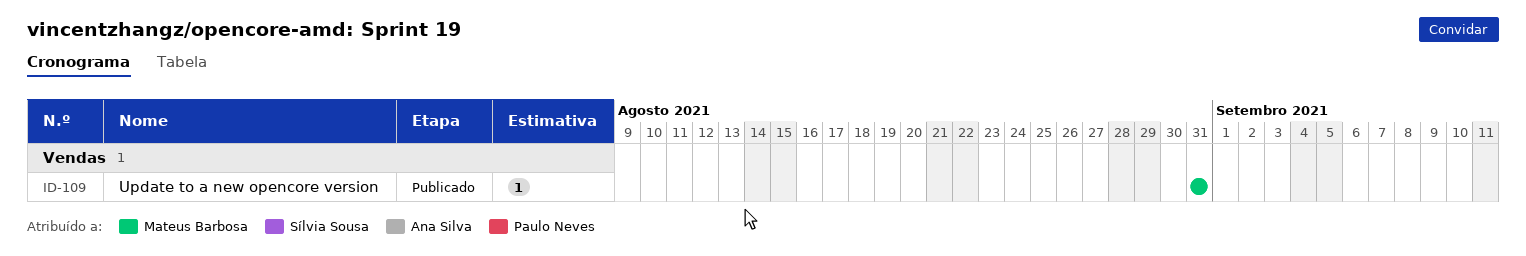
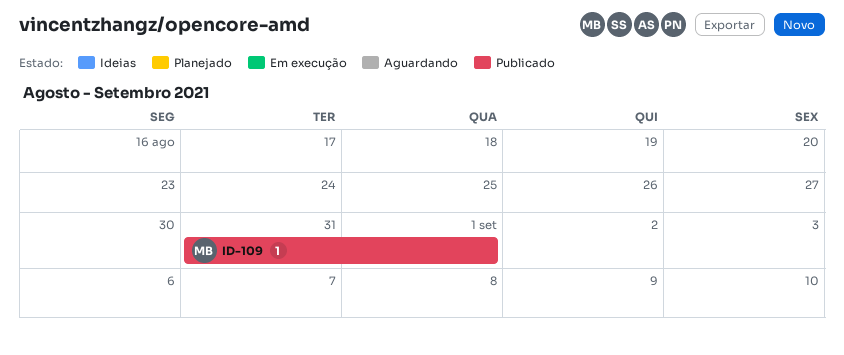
ID-109, due: Aug 31 -> Sep 1

